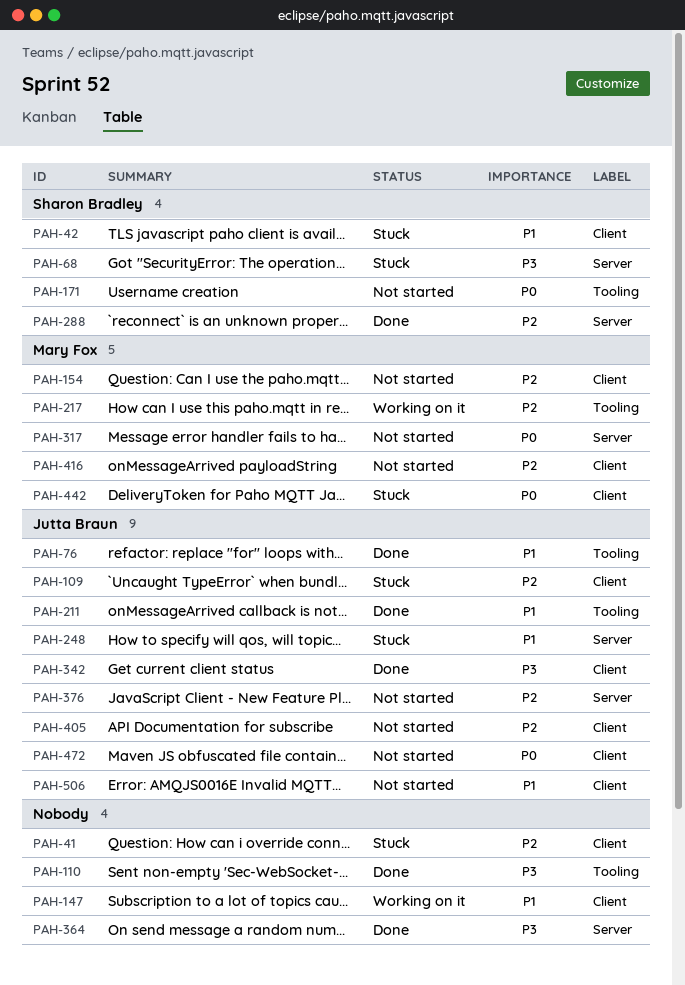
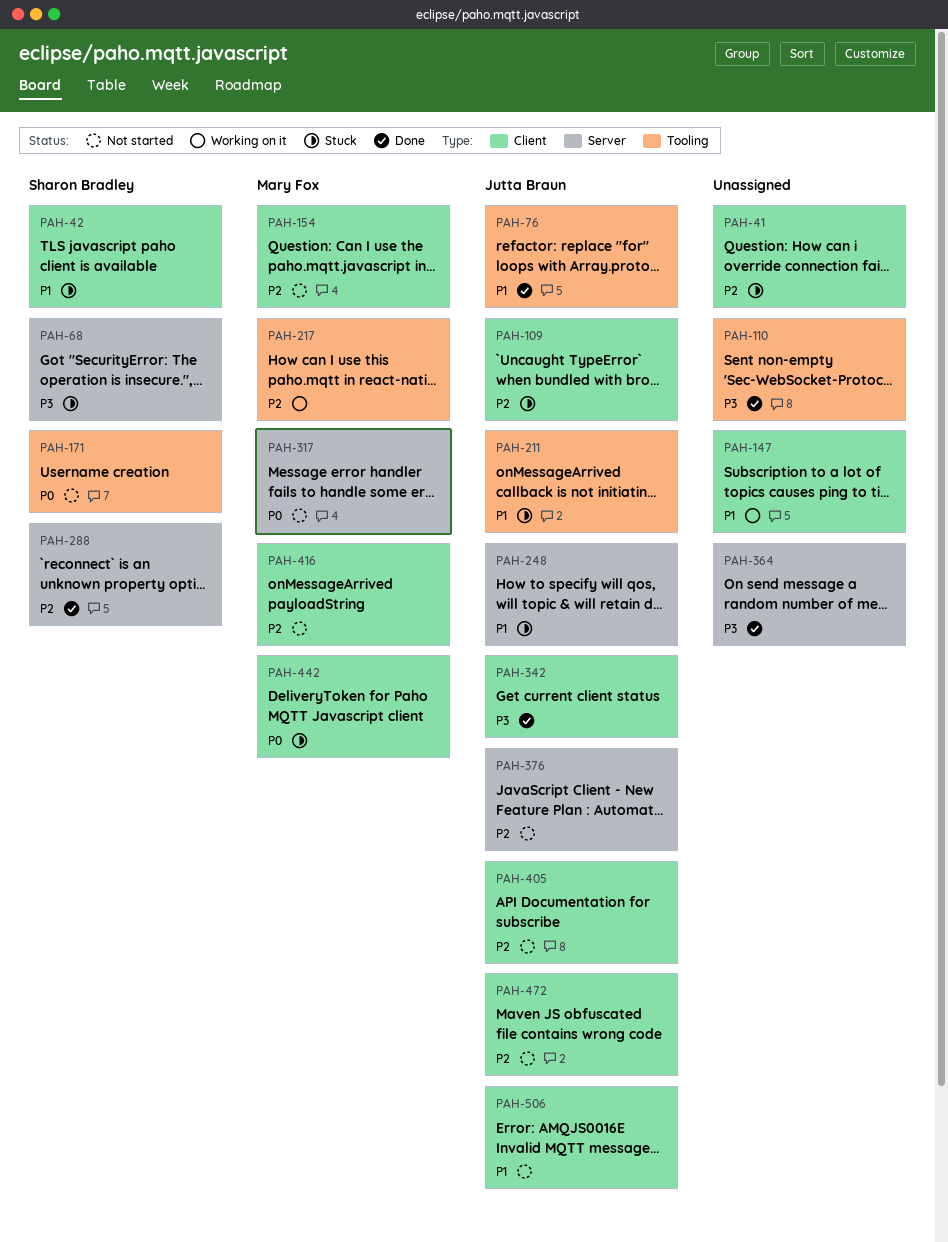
PAH-211, status: Done -> Stuck
PAH-472, priority: P0 -> P2

